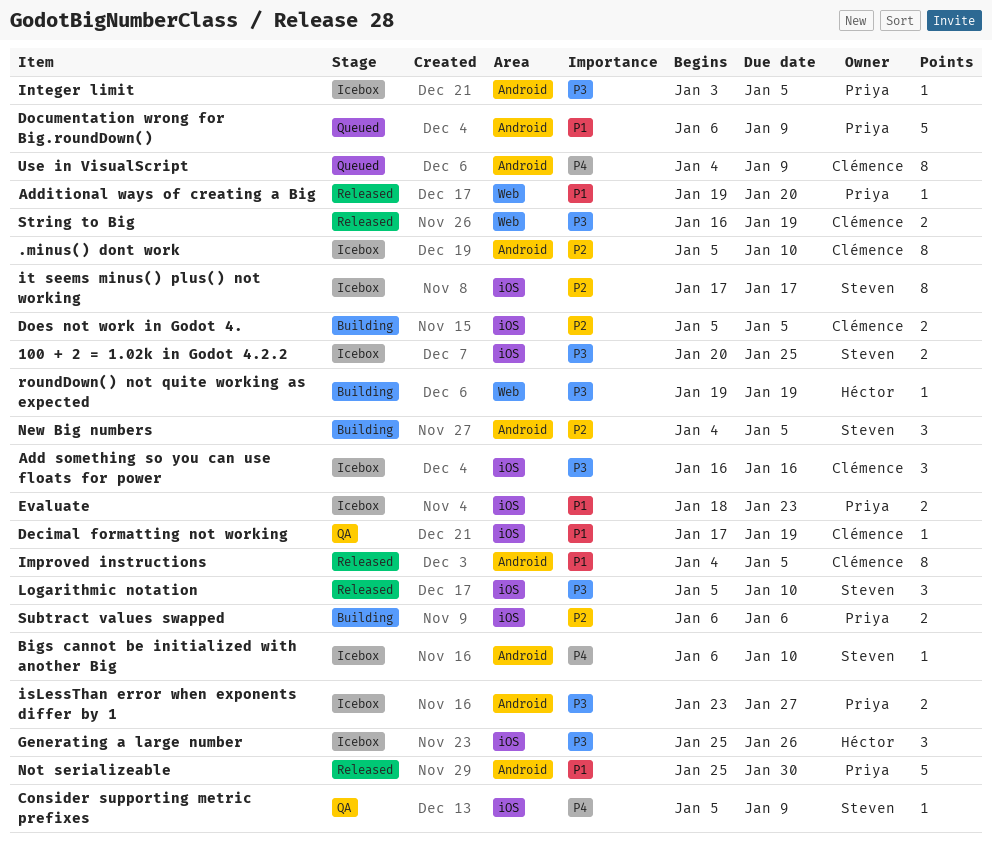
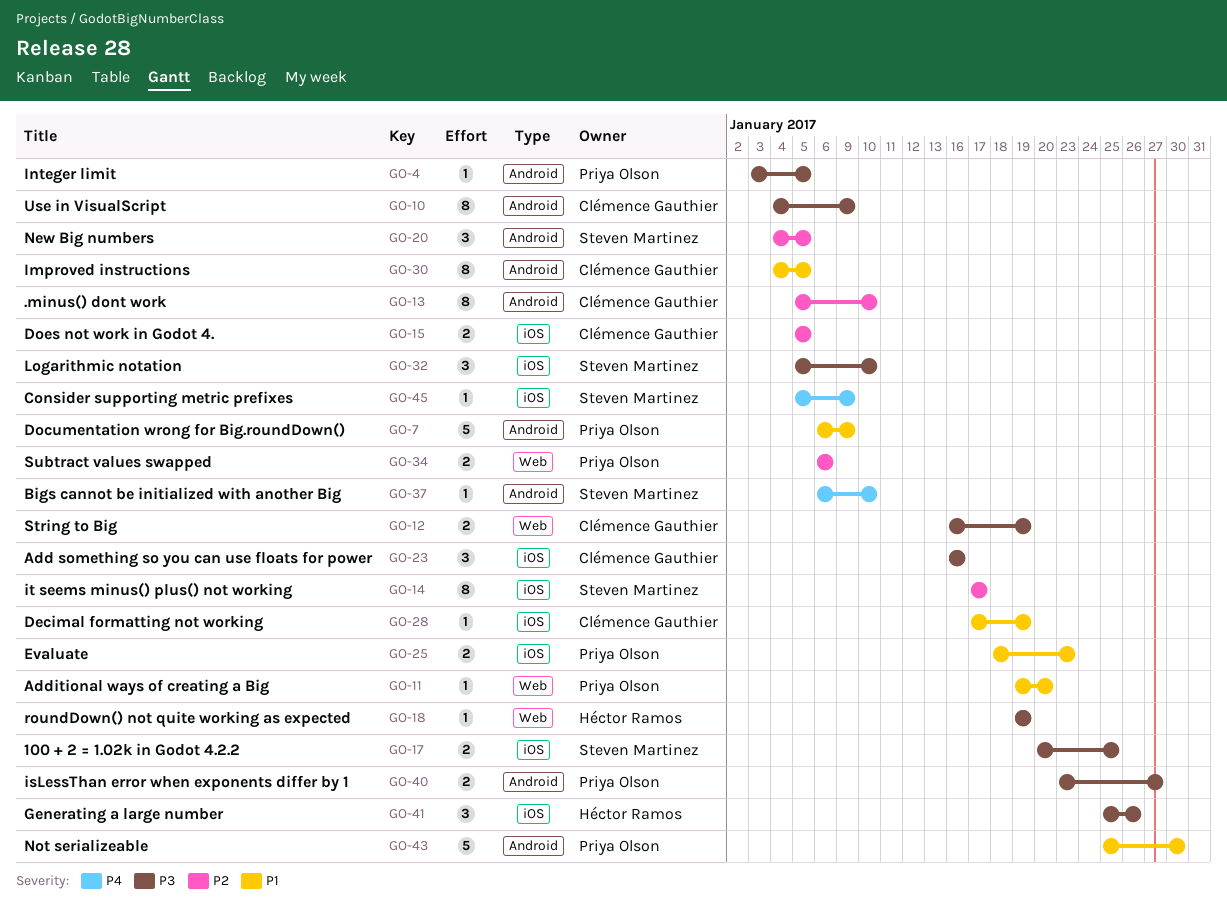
Subtract values swapped, label: iOS -> Web
Use in VisualScript, priority: P4 -> P3

